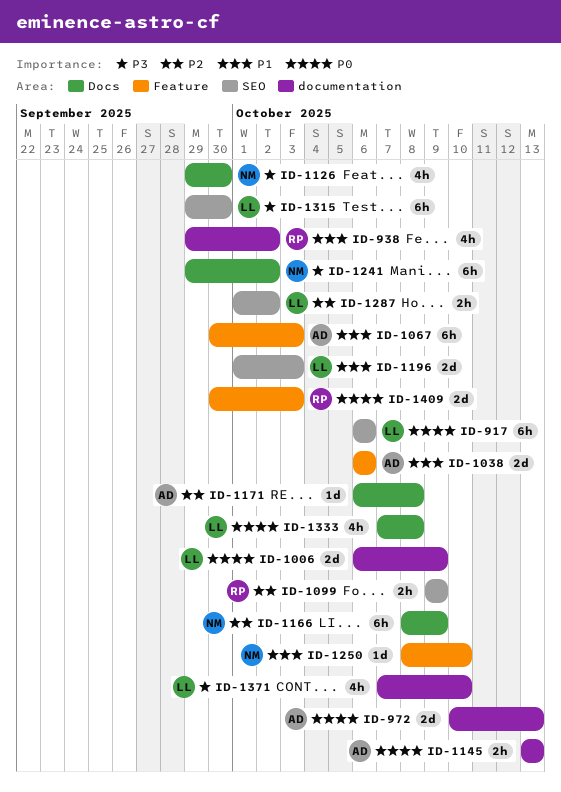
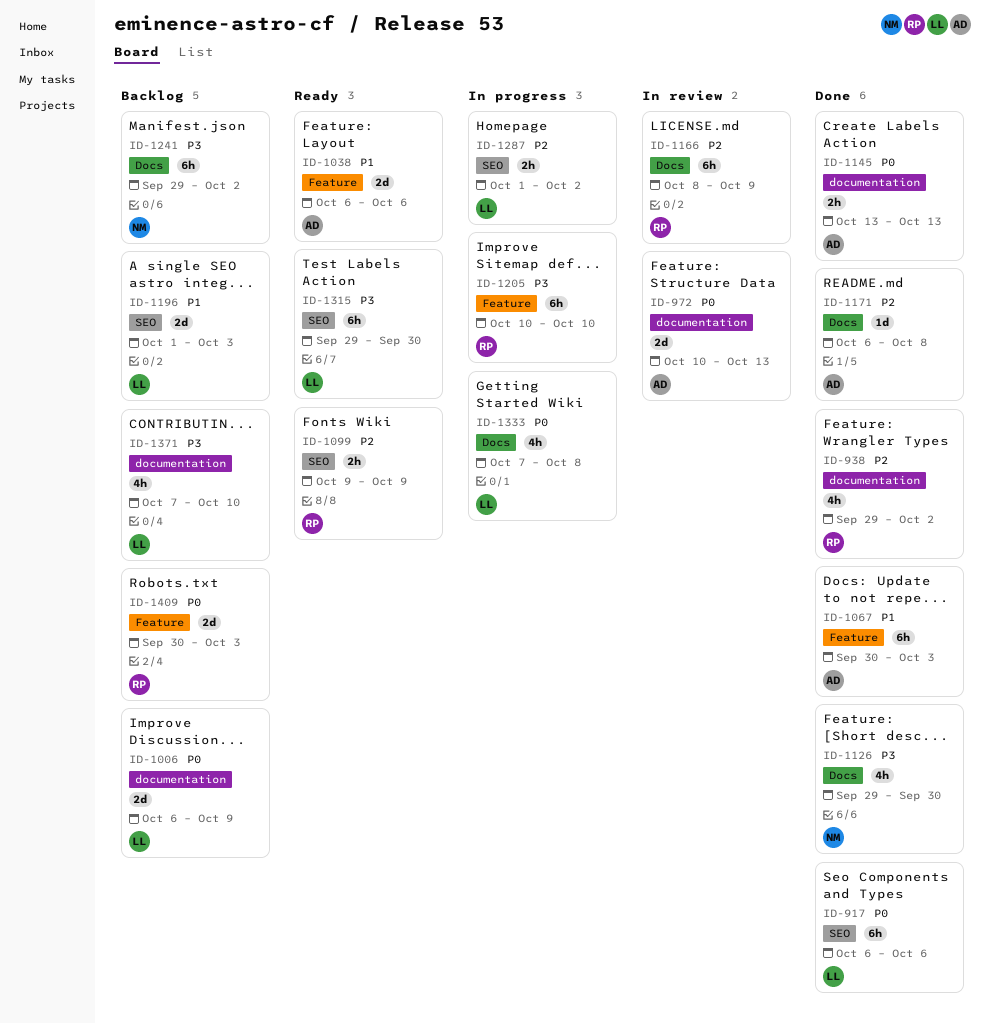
ID-938, priority: P1 -> P2
ID-1166, owner: NM -> RP
ID-1205: none -> present
ID-1250: present -> none

